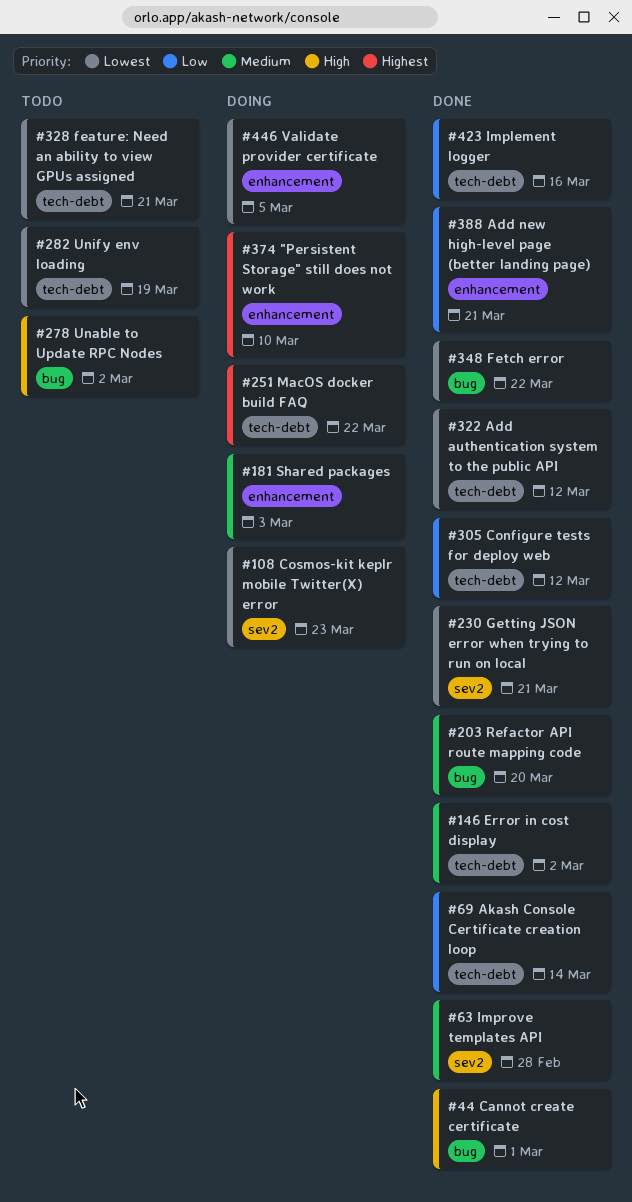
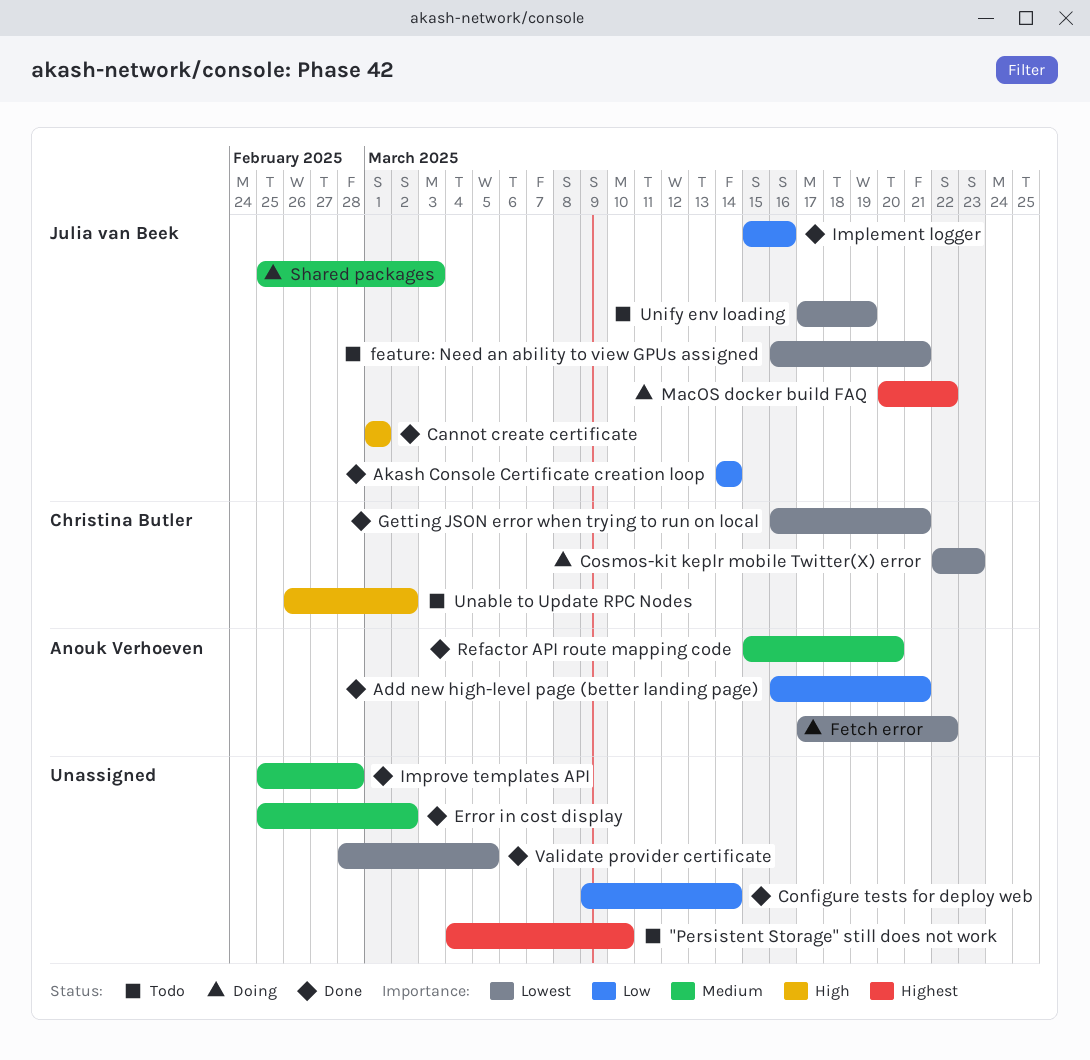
"Persistent Storage" still does not work, status: Doing -> Todo
Add authentication system to the public API: present -> none
Configure tests for deploy web, due: Mar 12 -> Mar 14
Fetch error, status: Done -> Doing
Validate provider certificate, status: Doing -> Done

